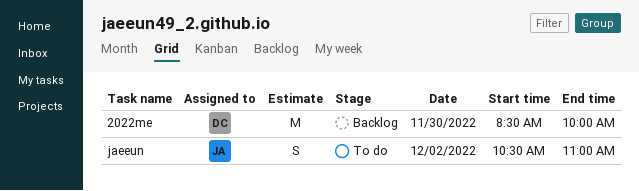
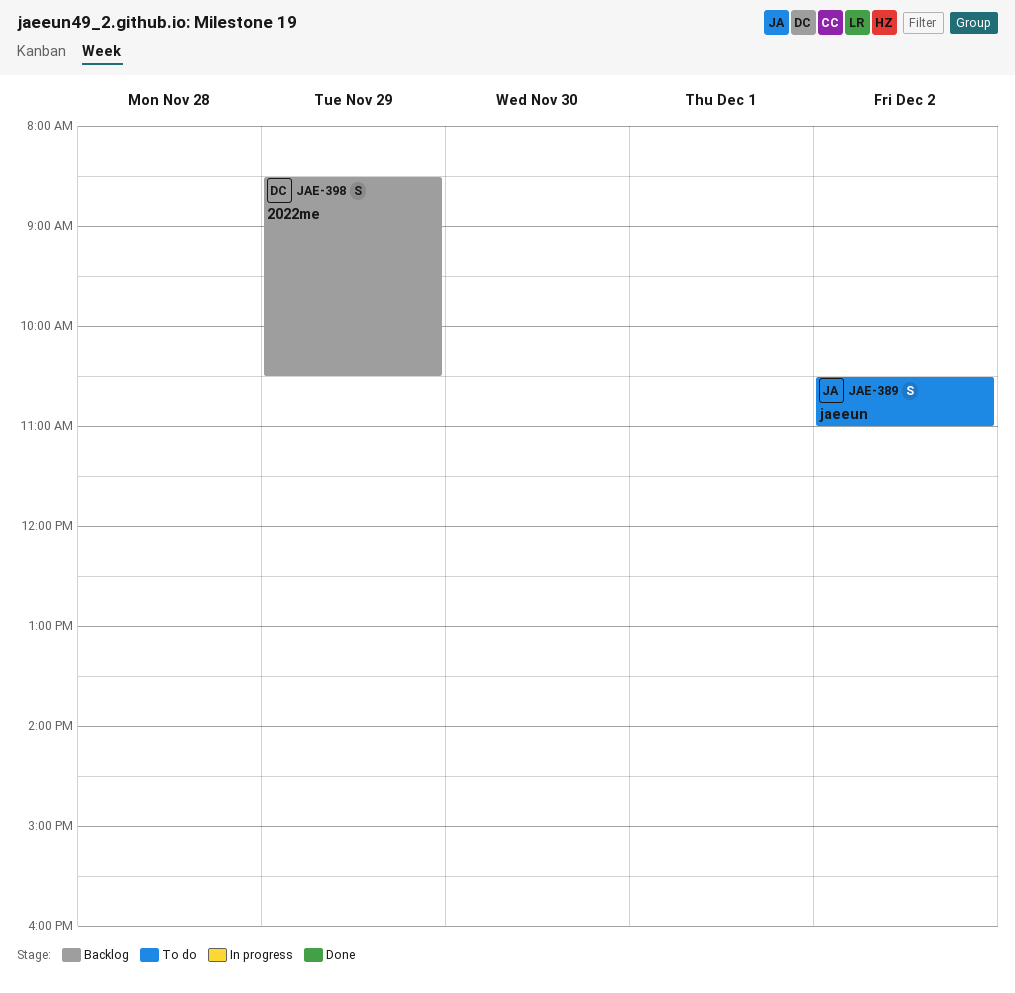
2022me, estimate: M -> S
2022me, day: Nov 30 -> Nov 29
2022me, ends: 10:00 -> 10:30

